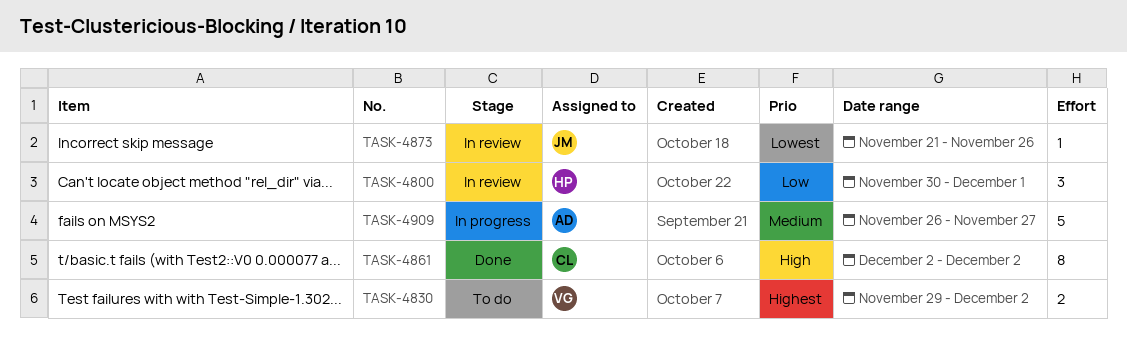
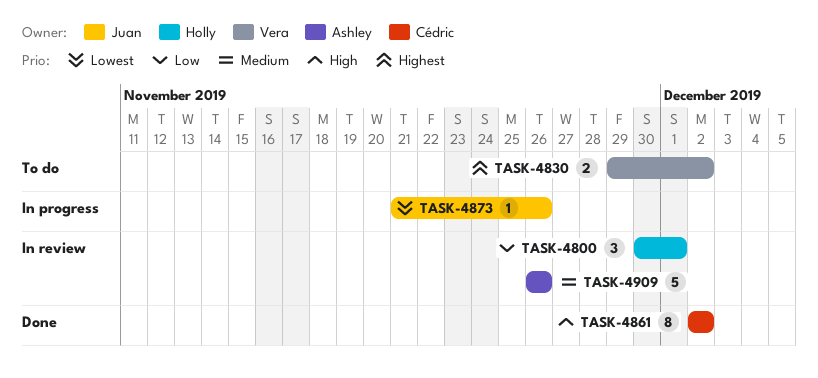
TASK-4873, status: In review -> In progress
TASK-4909, status: In progress -> In review
TASK-4909, due: Nov 27 -> Nov 26

